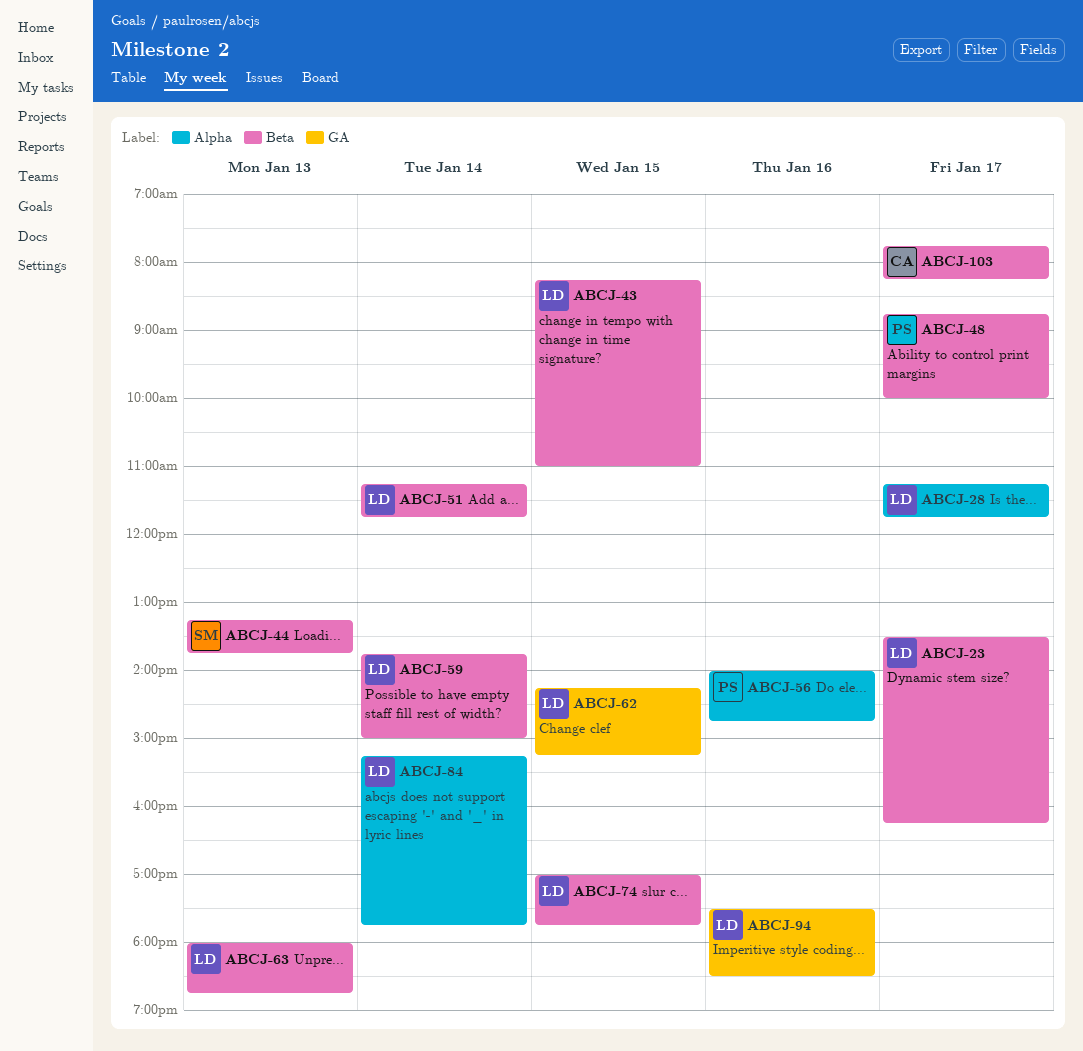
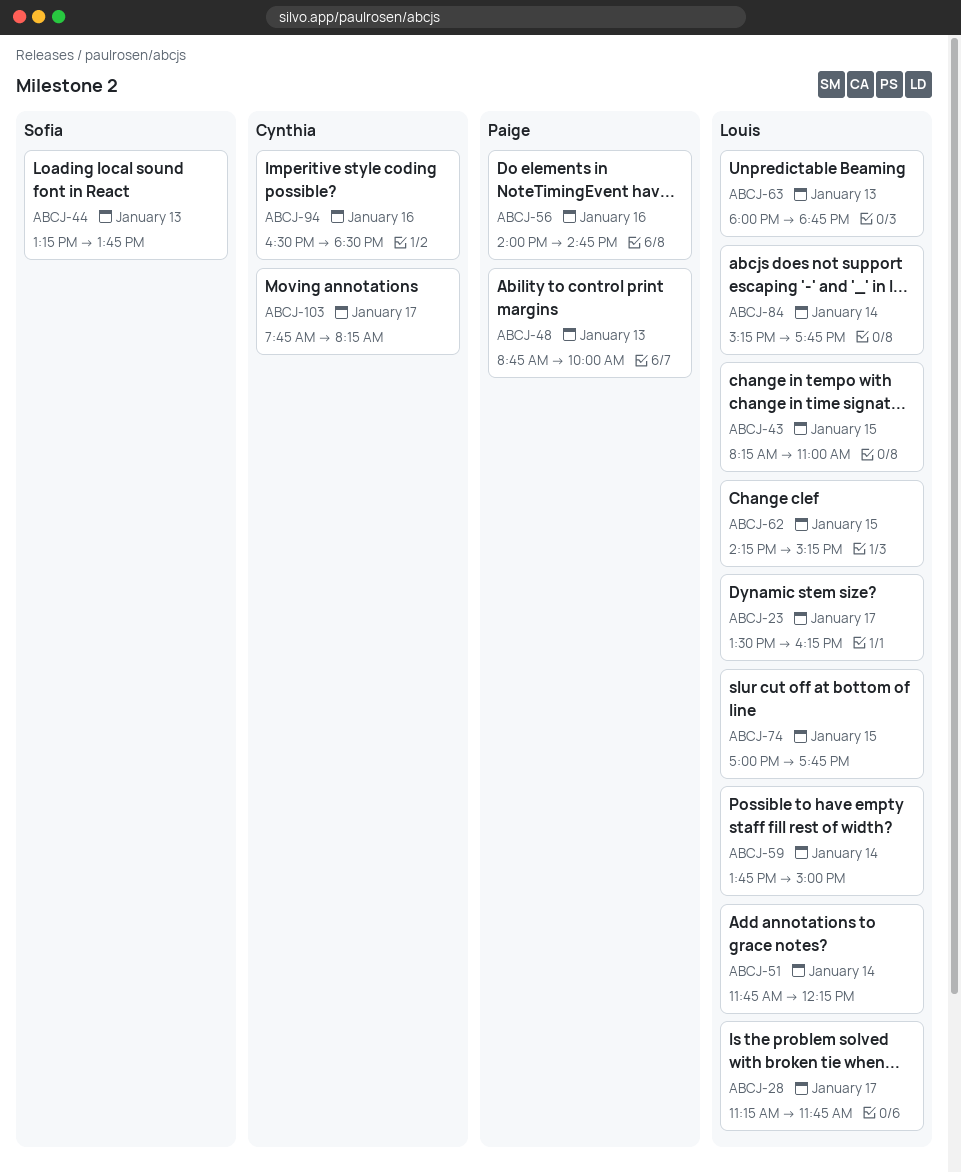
ABCJ-48, day: Jan 17 -> Jan 13
ABCJ-51, begins: 11:15 -> 11:45
ABCJ-51, ends: 11:45 -> 12:15
ABCJ-94, owner: Louis -> Cynthia
ABCJ-94, begins: 17:30 -> 16:30

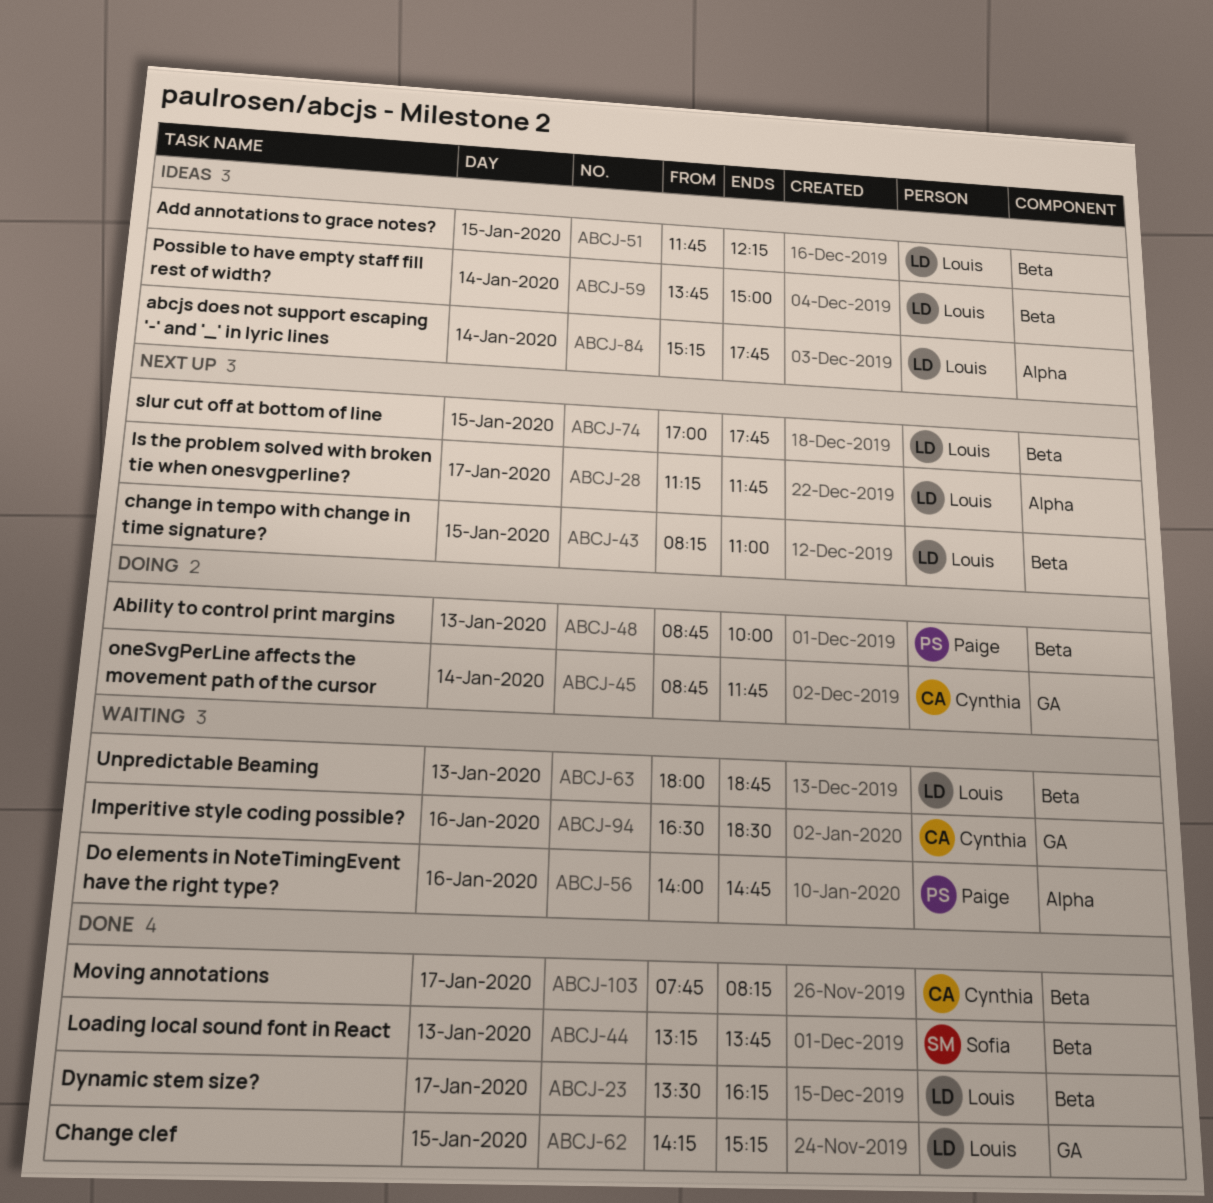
ABCJ-45: none -> present
ABCJ-51, day: Jan 14 -> Jan 15

